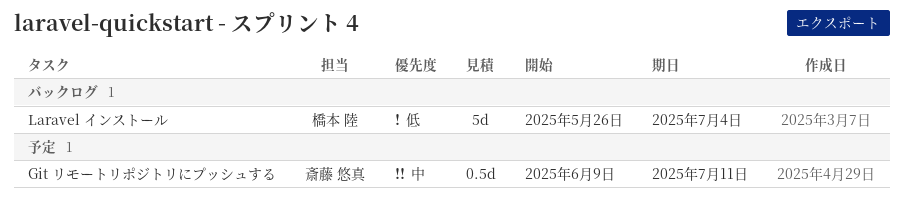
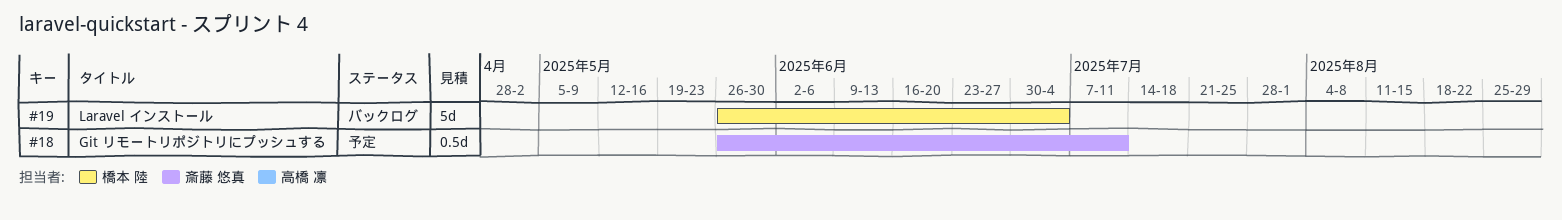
Git リモートリポジトリにプッシュする, start: Jun 9 -> May 26

